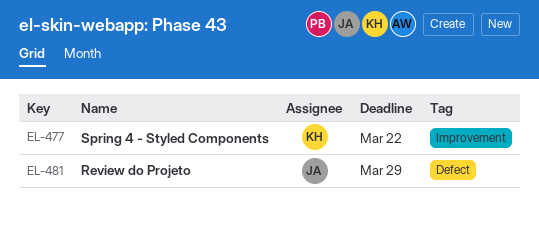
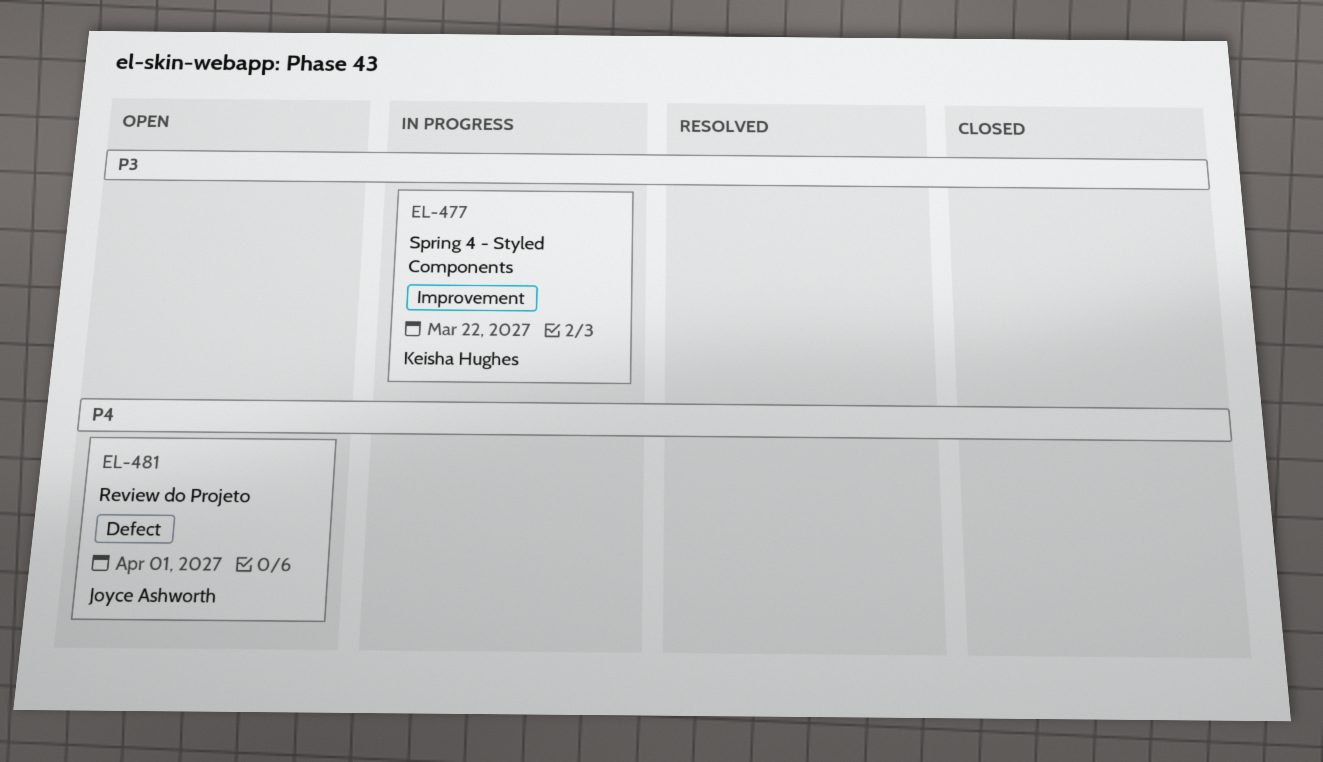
EL-481, due: Mar 29 -> Apr 1

